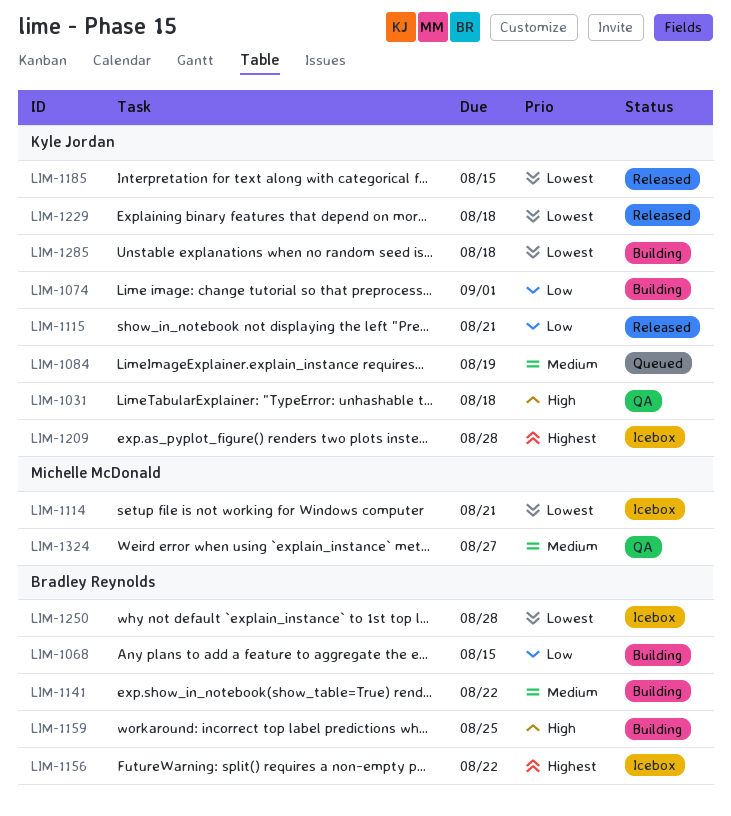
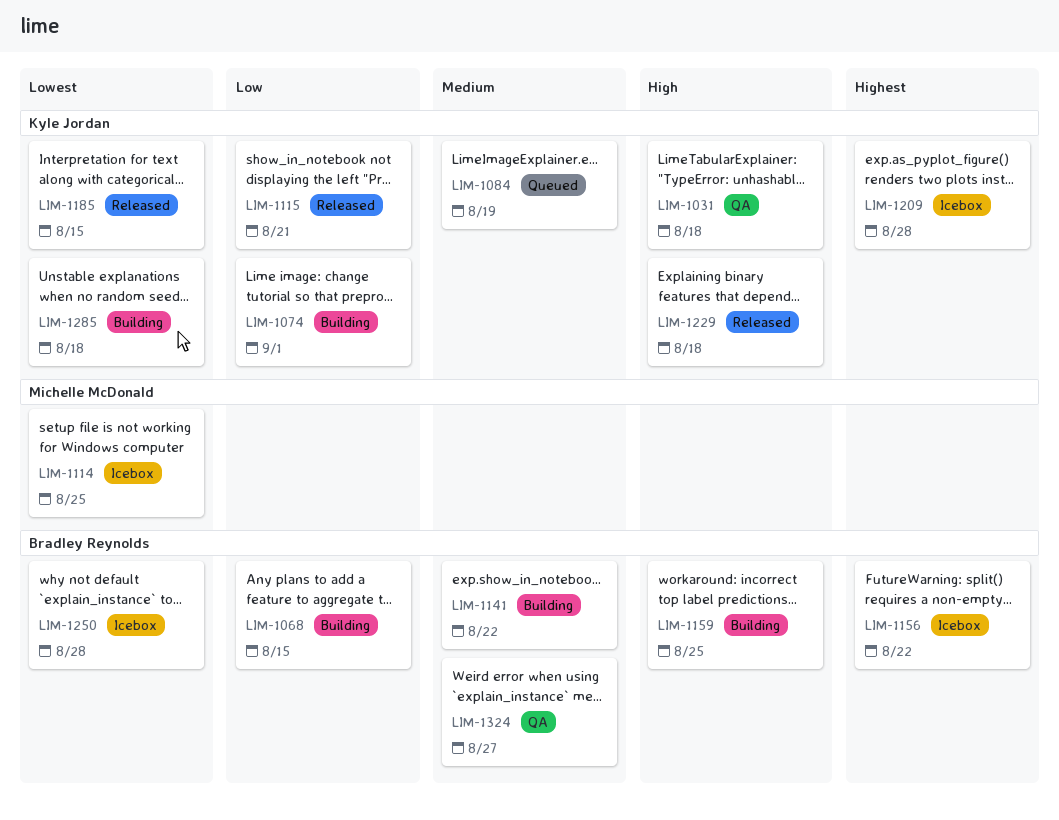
LIM-1114, due: Aug 21 -> Aug 25
LIM-1229, priority: Lowest -> High
LIM-1324, owner: Michelle McDonald -> Bradley Reynolds

